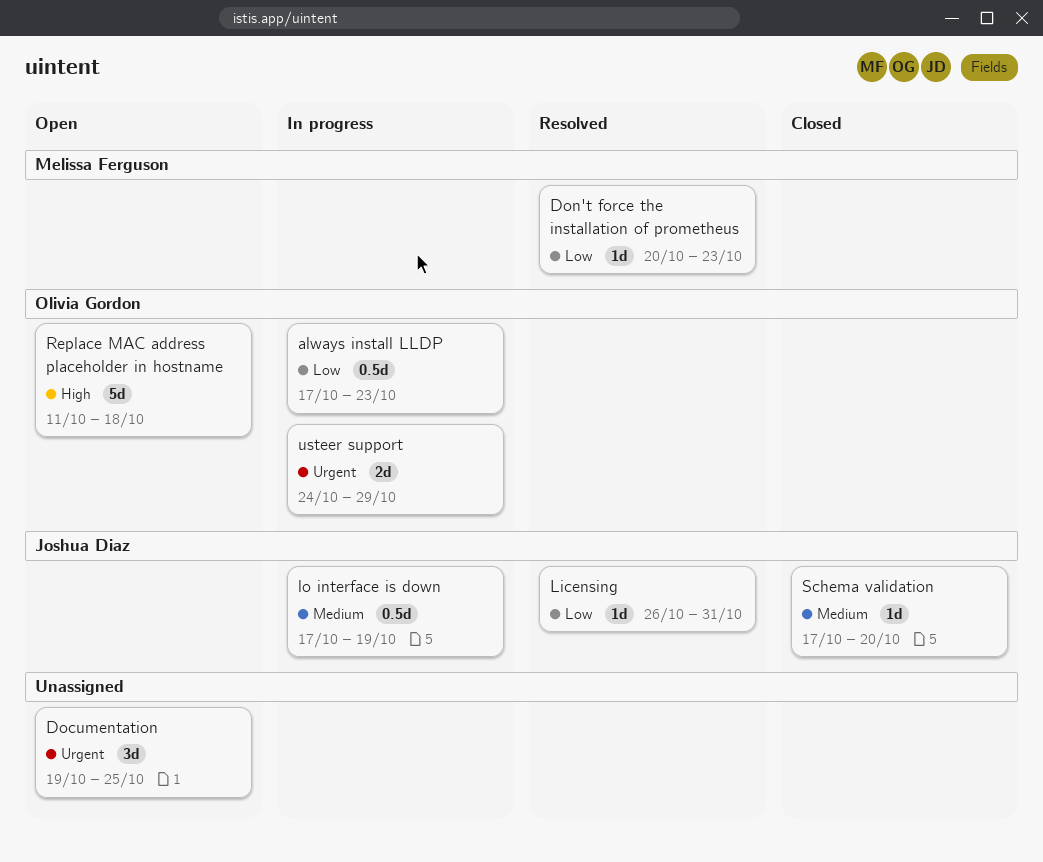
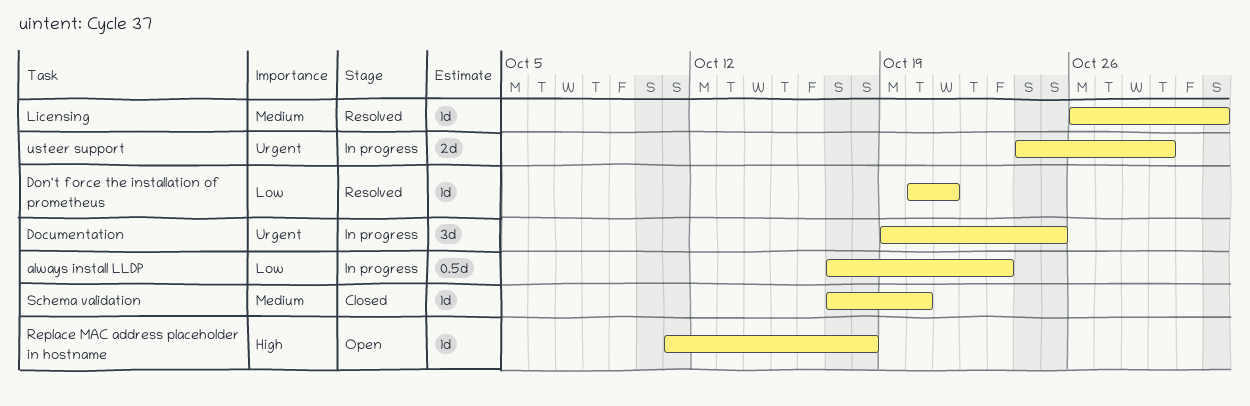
Documentation, status: Open -> In progress
Don't force the installation of prometheus, due: Oct 23 -> Oct 21
Licensing, priority: Low -> Medium
lo interface is down: present -> none
Replace MAC address placeholder in hostname, estimate: 5d -> 1d

